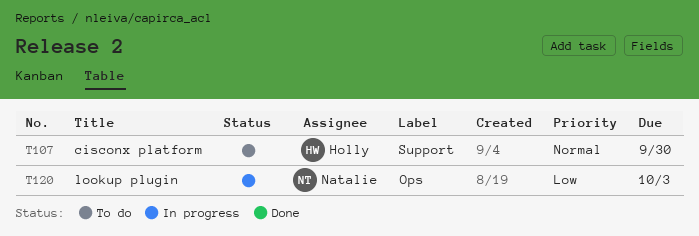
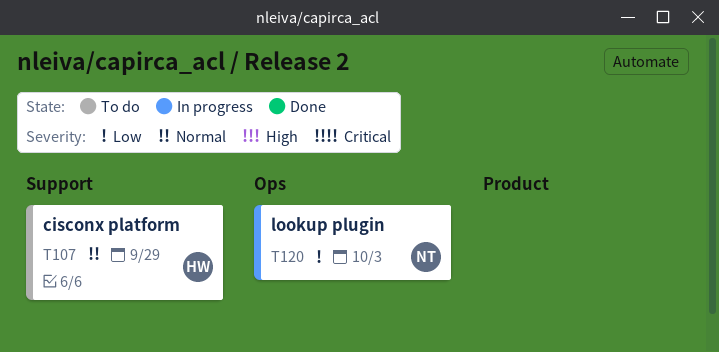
T107, due: Sep 30 -> Sep 29

